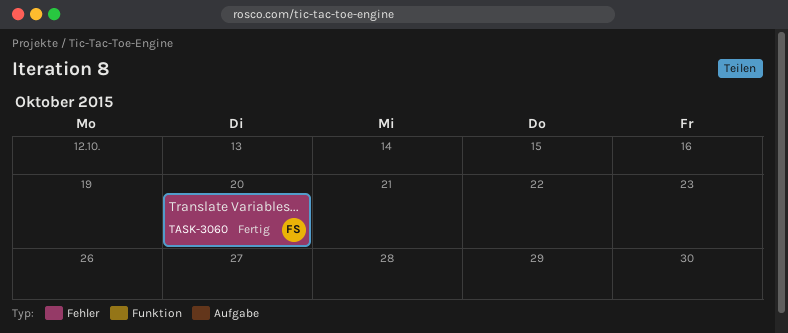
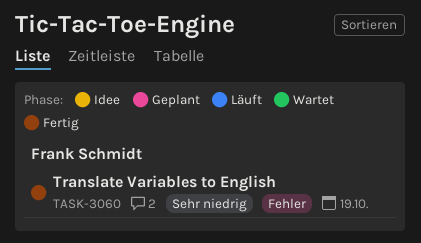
TASK-3060, due: Oct 20 -> Oct 19

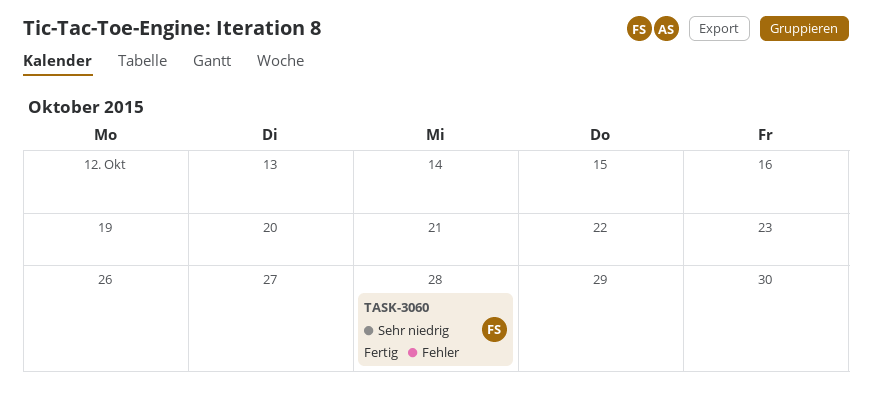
TASK-3060, due: Oct 19 -> Oct 28

